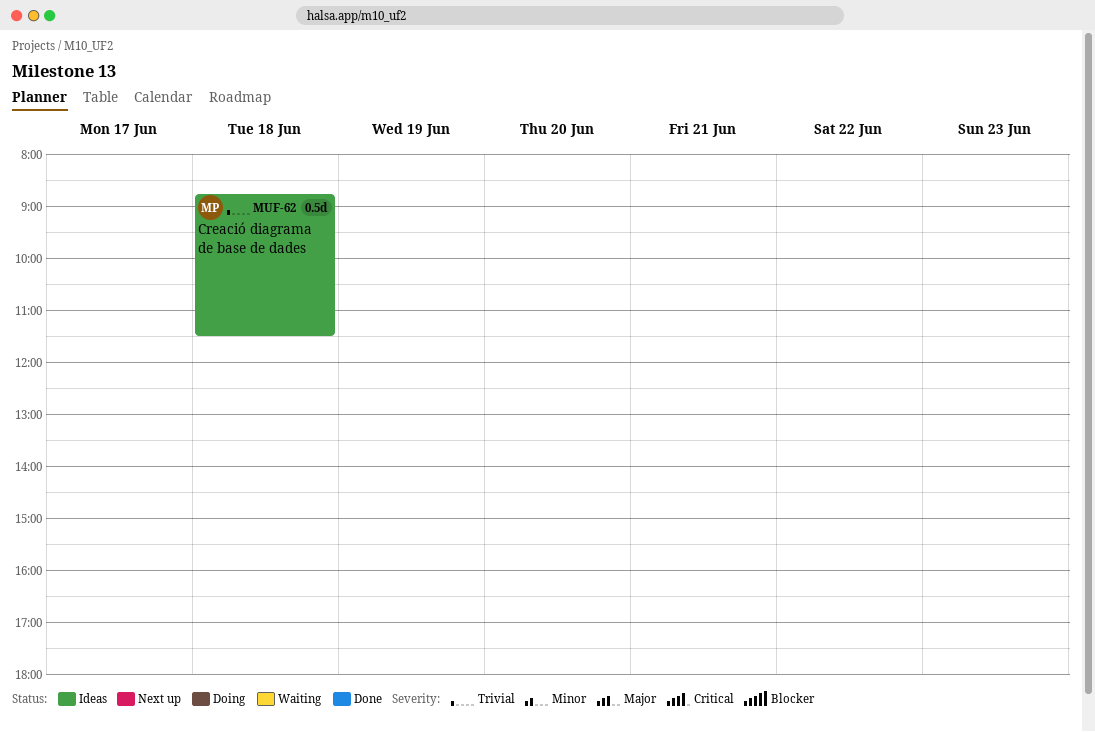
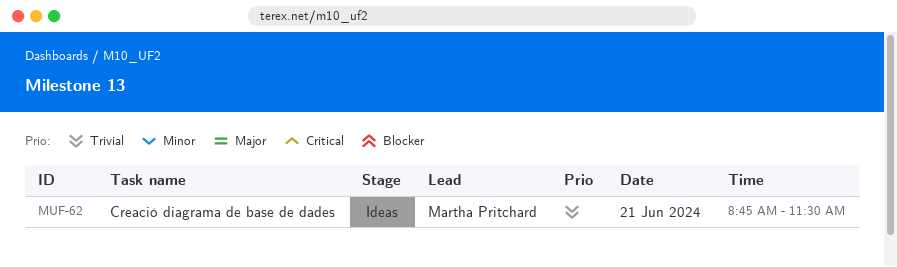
MUF-62, day: Jun 18 -> Jun 21

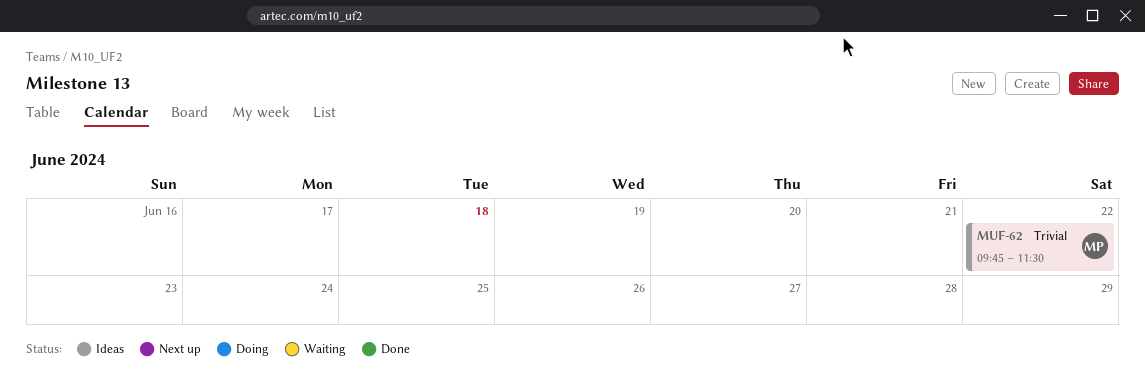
MUF-62, day: Jun 21 -> Jun 22
MUF-62, begins: 08:45 -> 09:45

